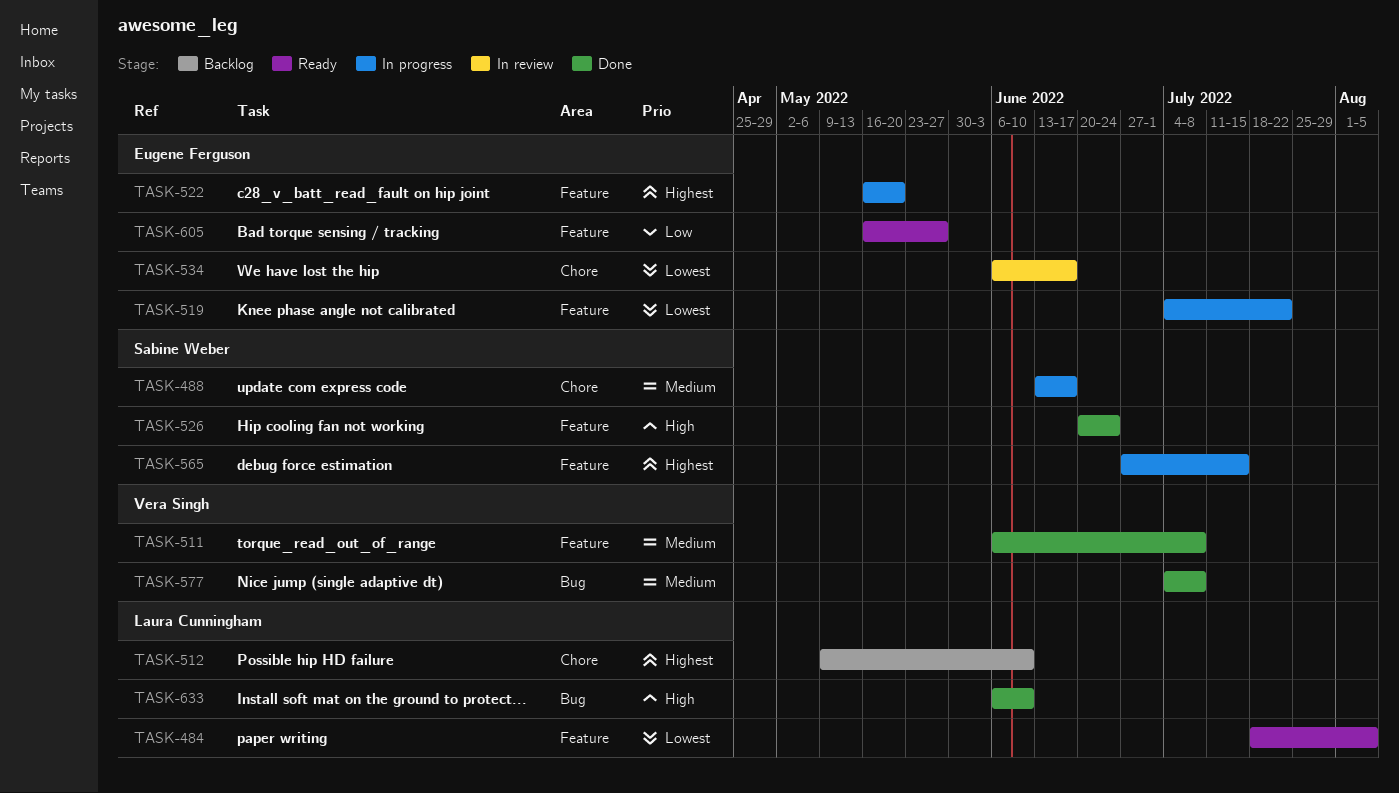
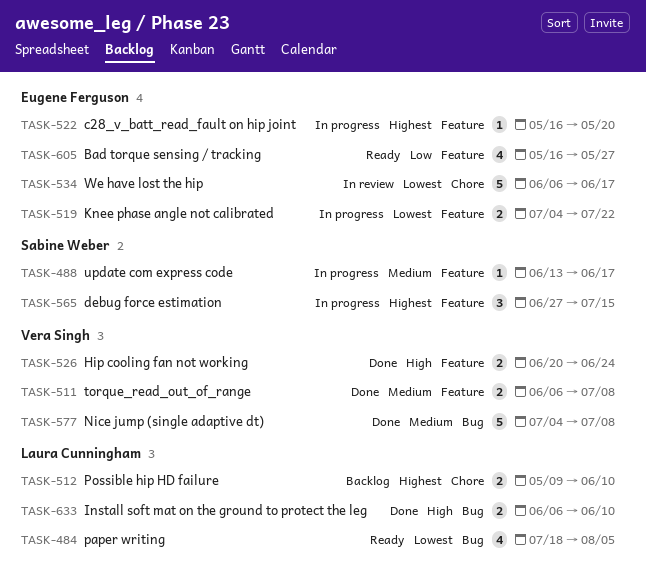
TASK-484, label: Feature -> Bug
TASK-488, label: Chore -> Feature
TASK-526, owner: Sabine Weber -> Vera Singh

